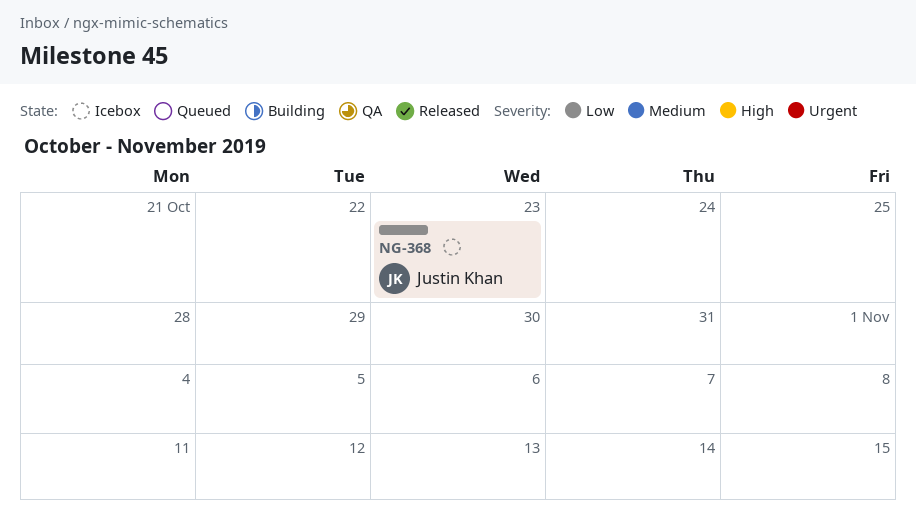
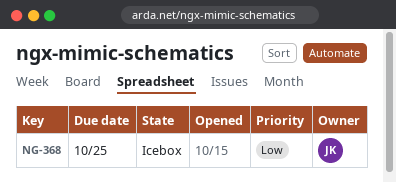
NG-368, due: Oct 23 -> Oct 25

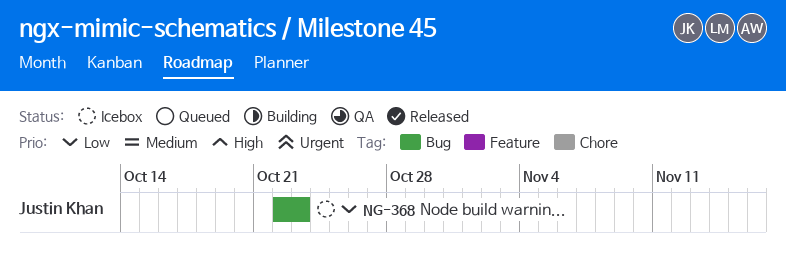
NG-368, due: Oct 25 -> Oct 23

